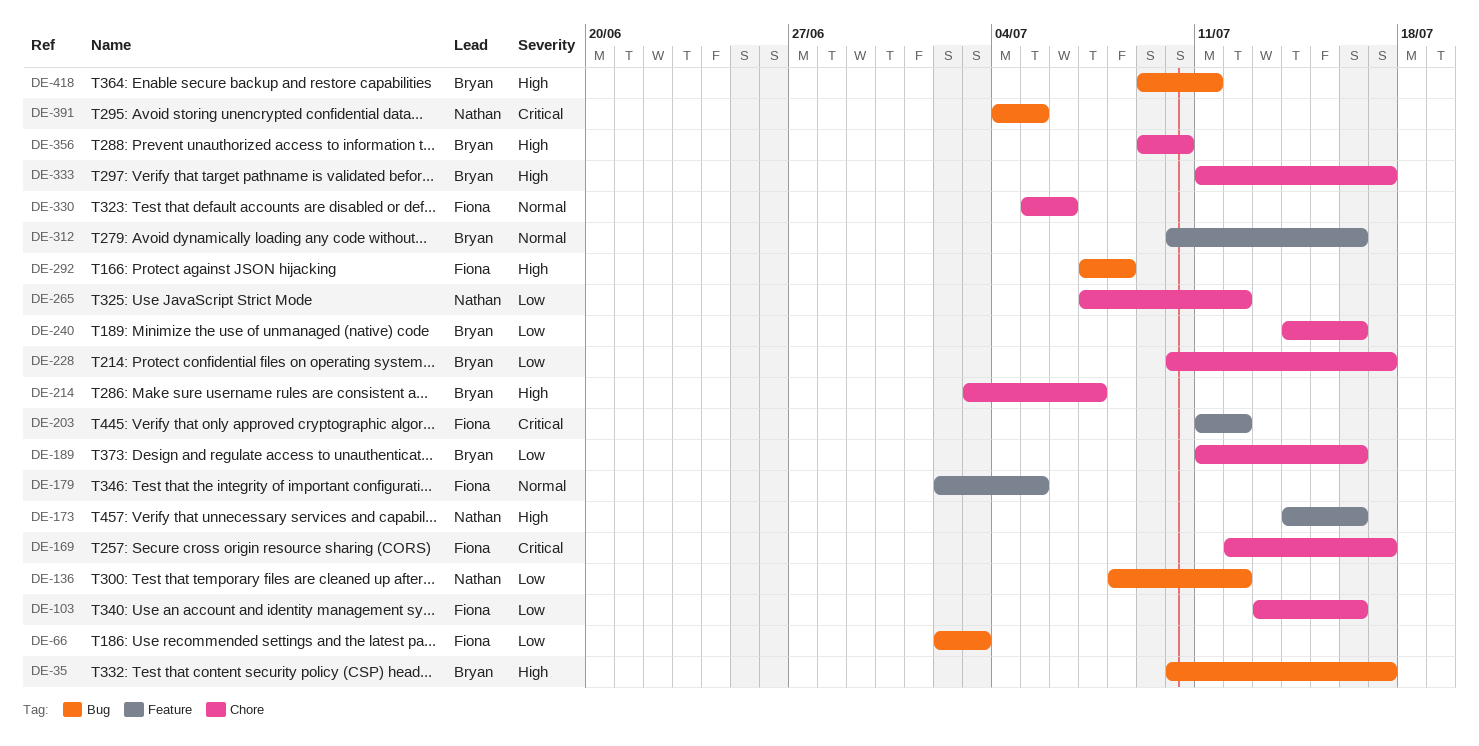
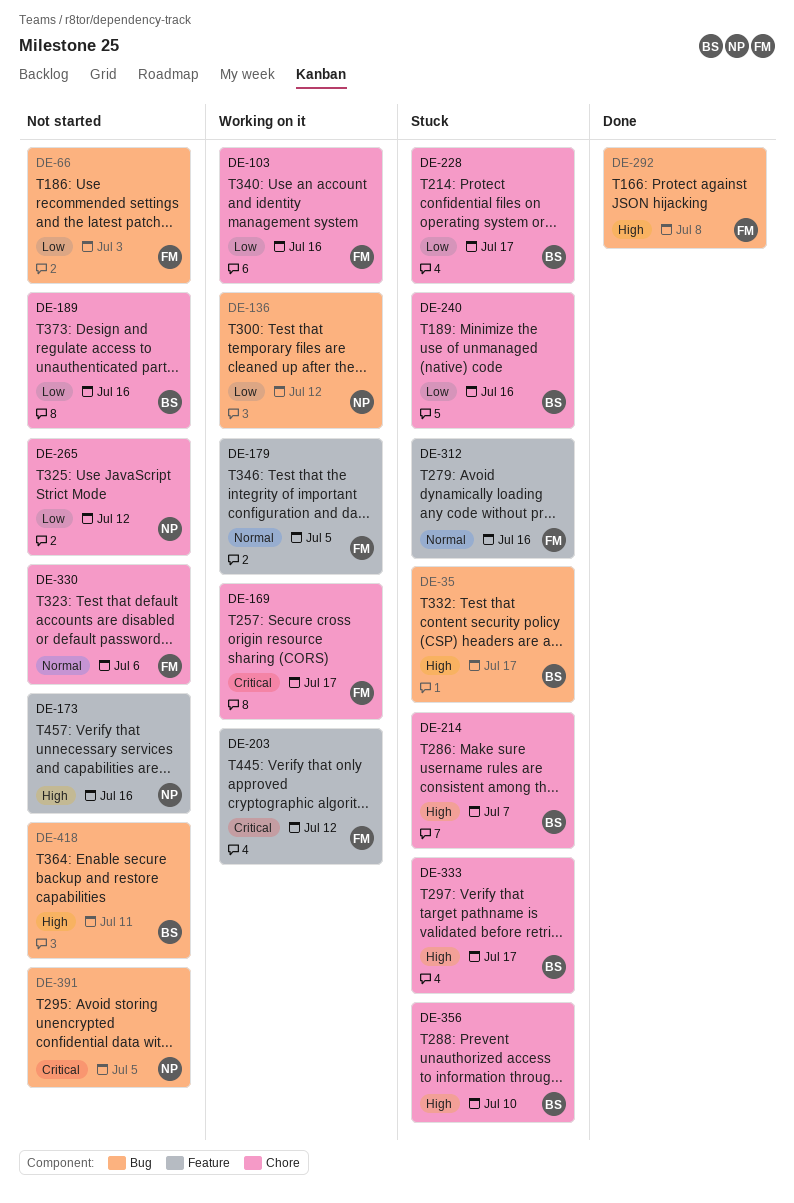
DE-312, owner: Bryan -> Fiona

